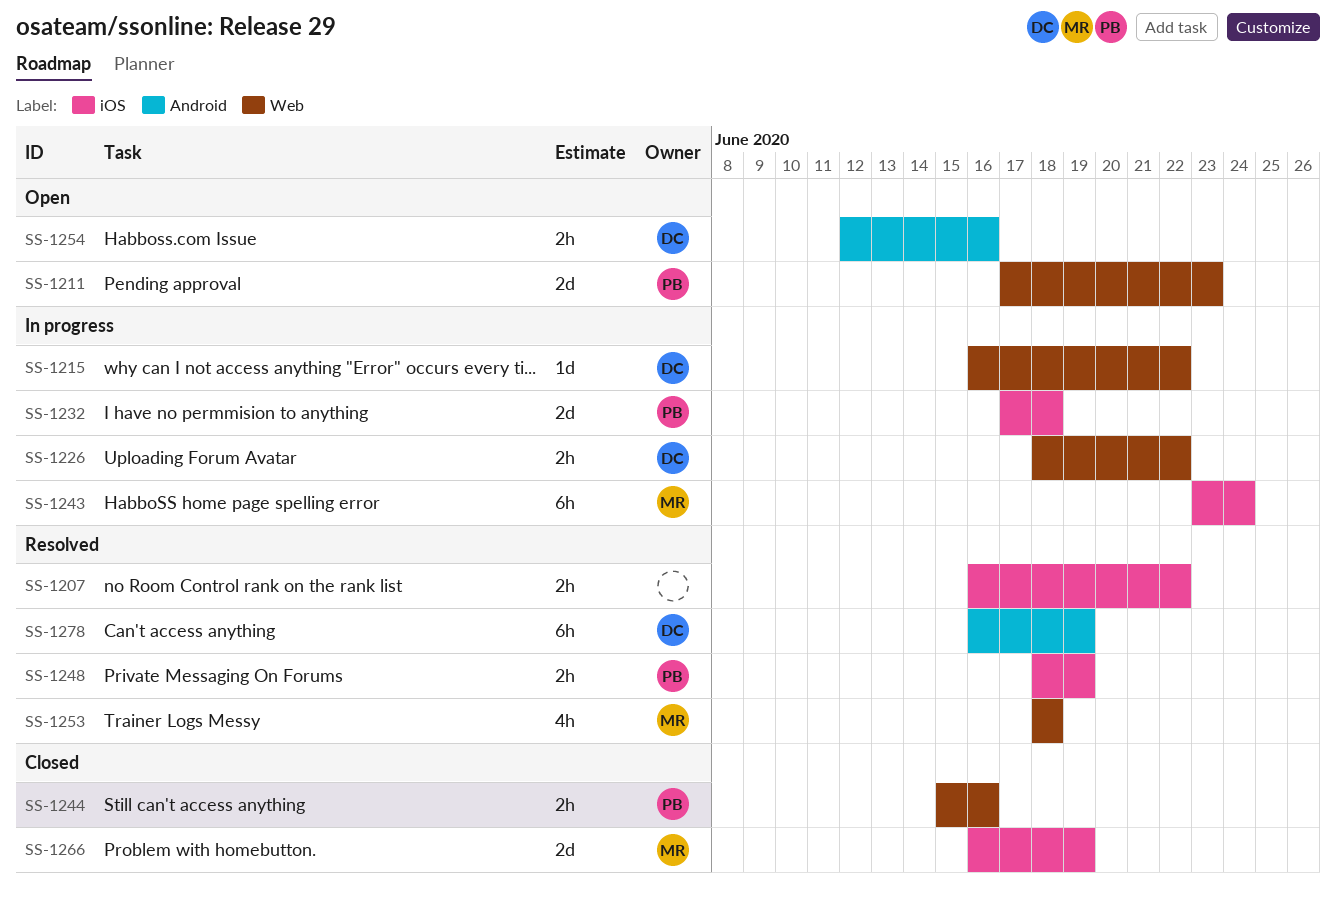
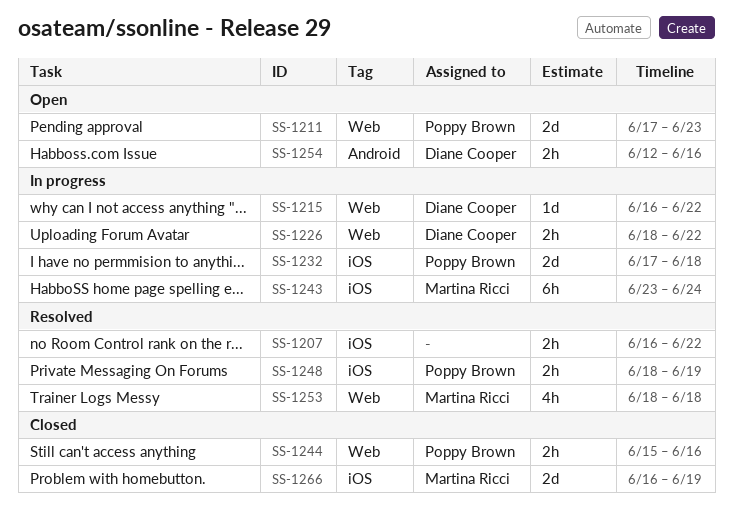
SS-1278: present -> none

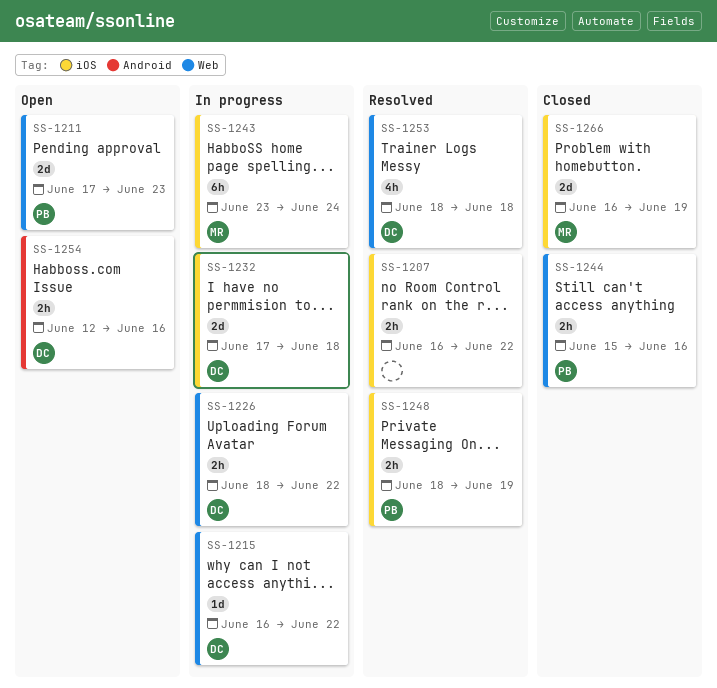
SS-1232, owner: Poppy Brown -> Diane Cooper
SS-1253, owner: Martina Ricci -> Diane Cooper

